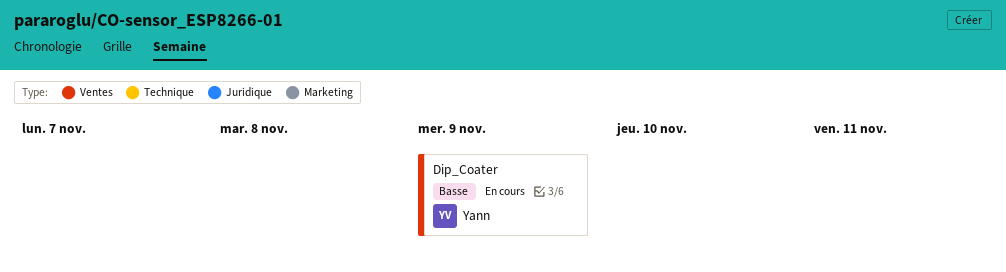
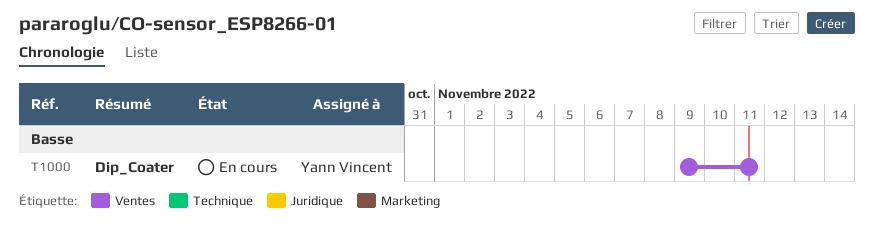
Dip_Coater, due: Nov 9 -> Nov 11

